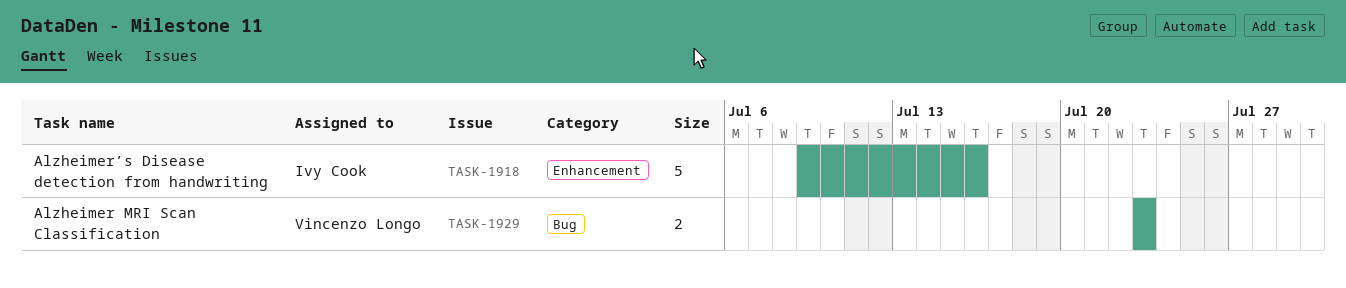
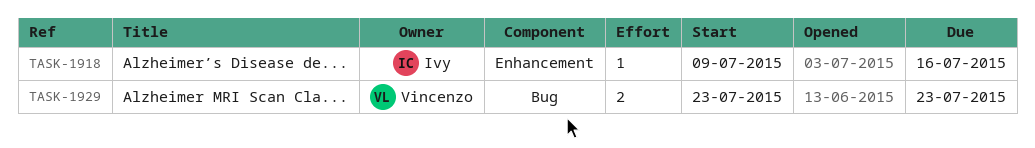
TASK-1918, estimate: 5 -> 1

